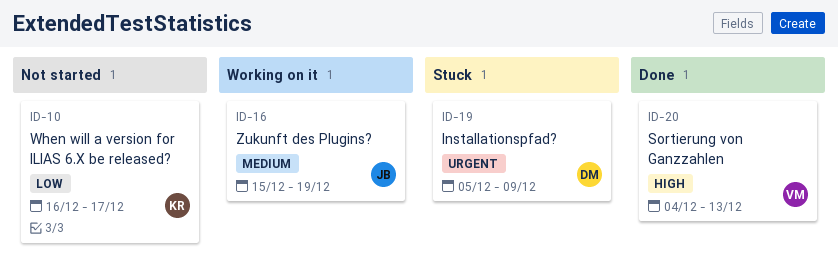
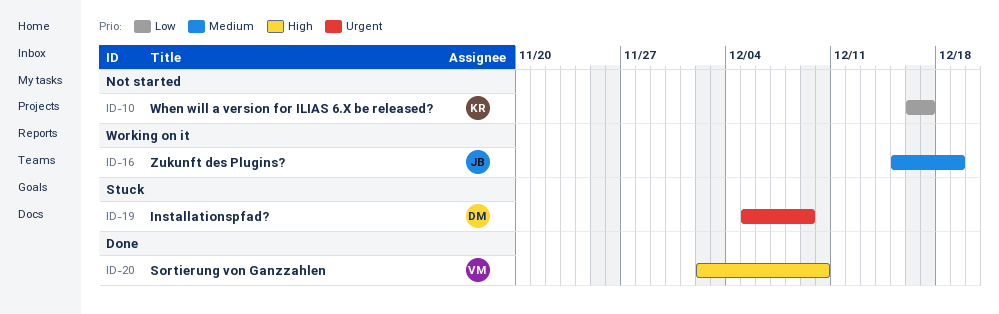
ID-20, start: Dec 4 -> Dec 2
ID-20, due: Dec 13 -> Dec 10

